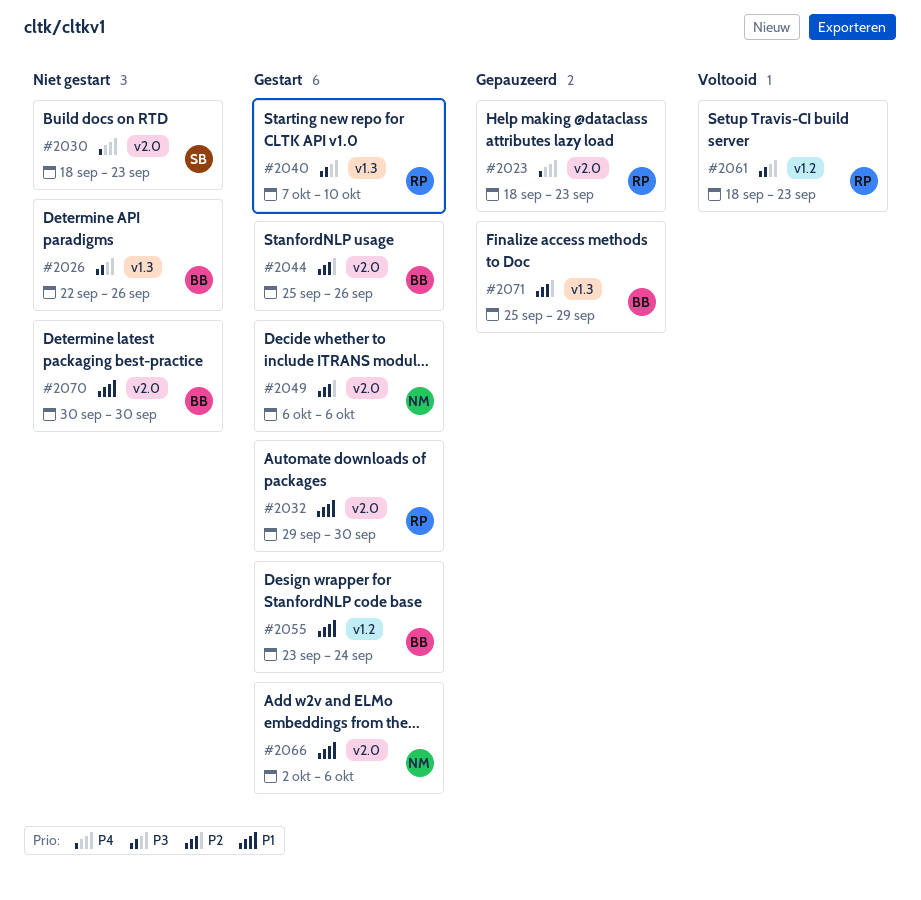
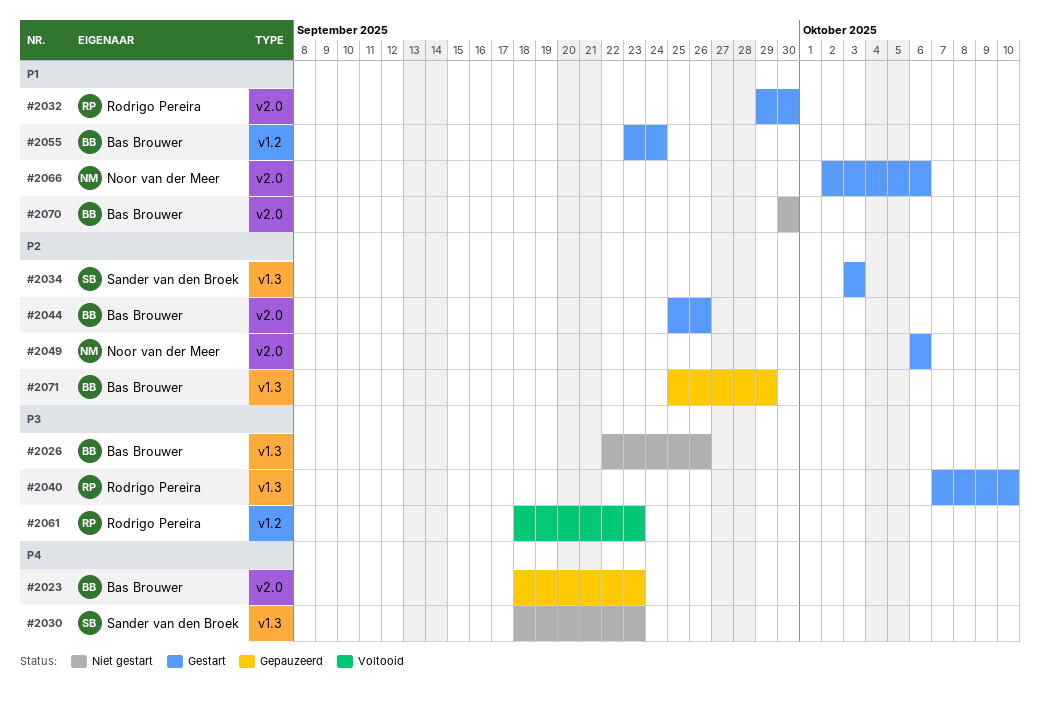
#2023, owner: Rodrigo Pereira -> Bas Brouwer
#2030, label: v2.0 -> v1.3
#2034: none -> present

